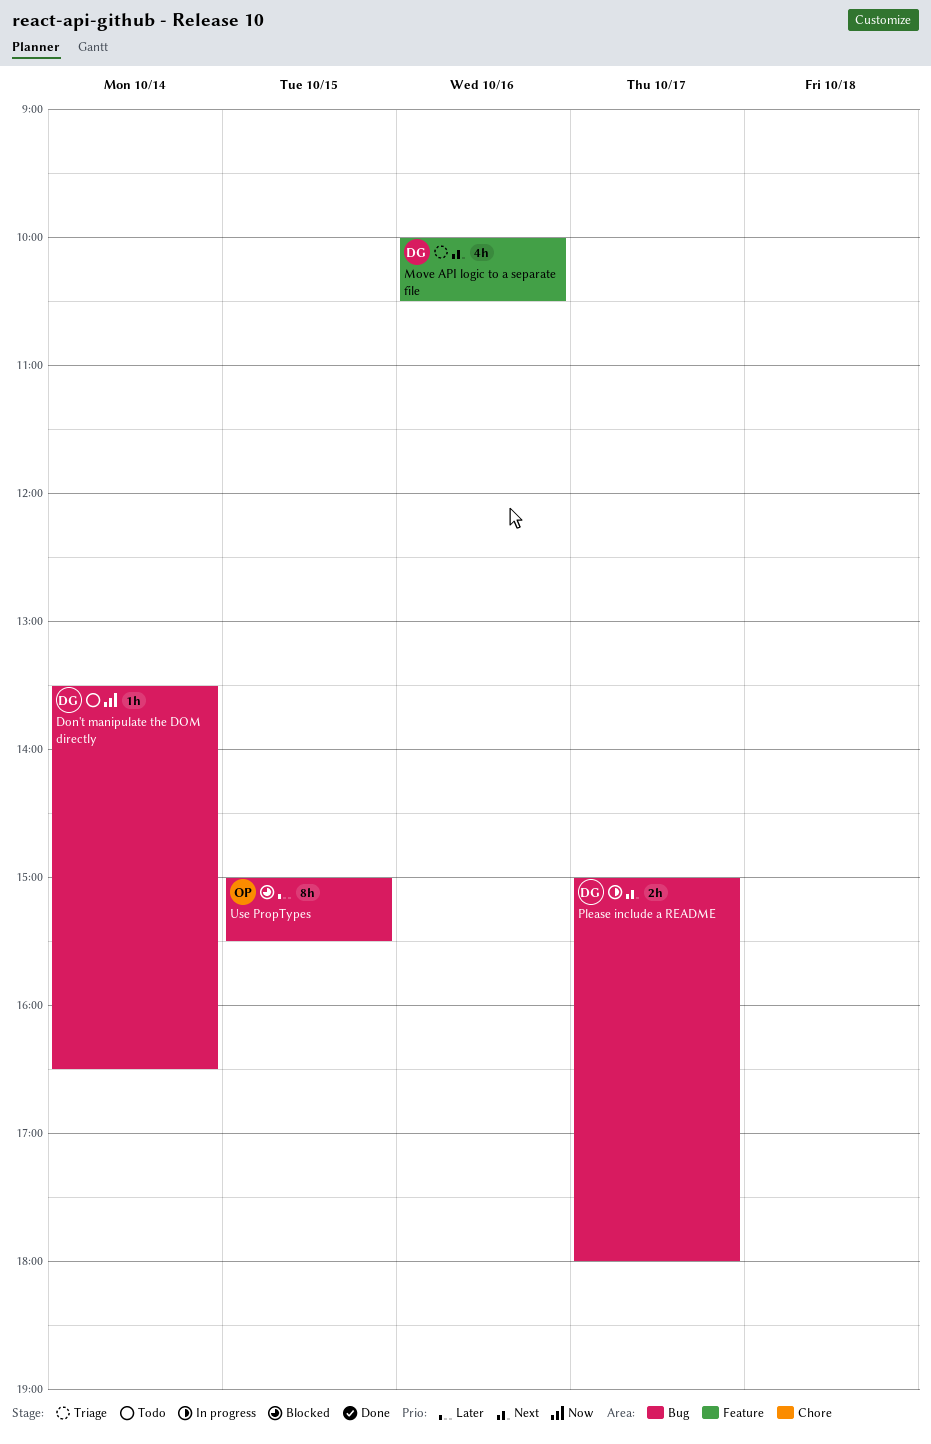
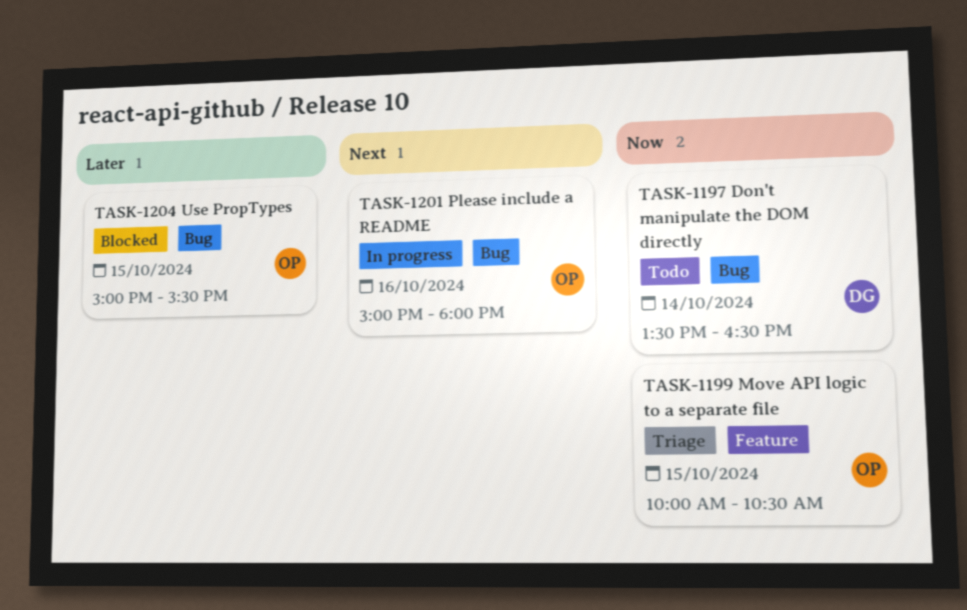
Move API logic to a separate file, owner: DG -> OP
Move API logic to a separate file, priority: Next -> Now
Move API logic to a separate file, day: Oct 16 -> Oct 15
Please include a README, owner: DG -> OP
Please include a README, day: Oct 17 -> Oct 16

